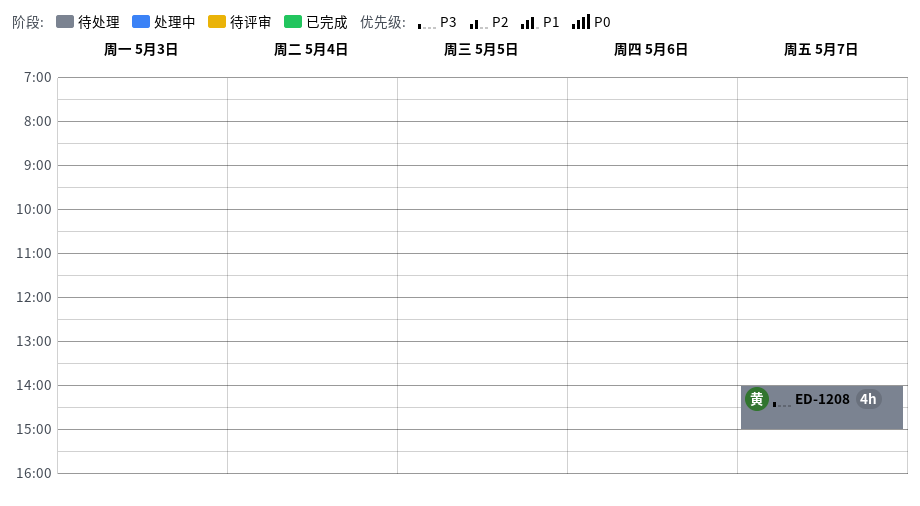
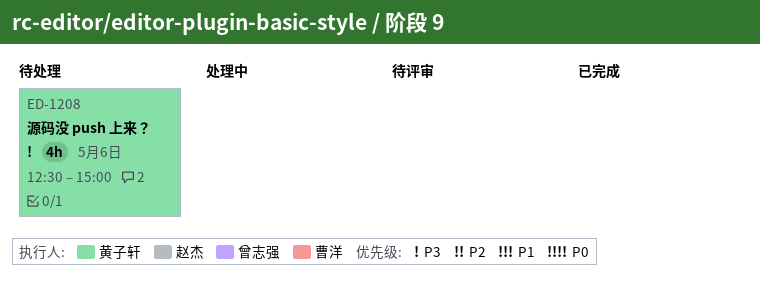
ED-1208, day: May 7 -> May 6
ED-1208, begins: 14:00 -> 12:30

